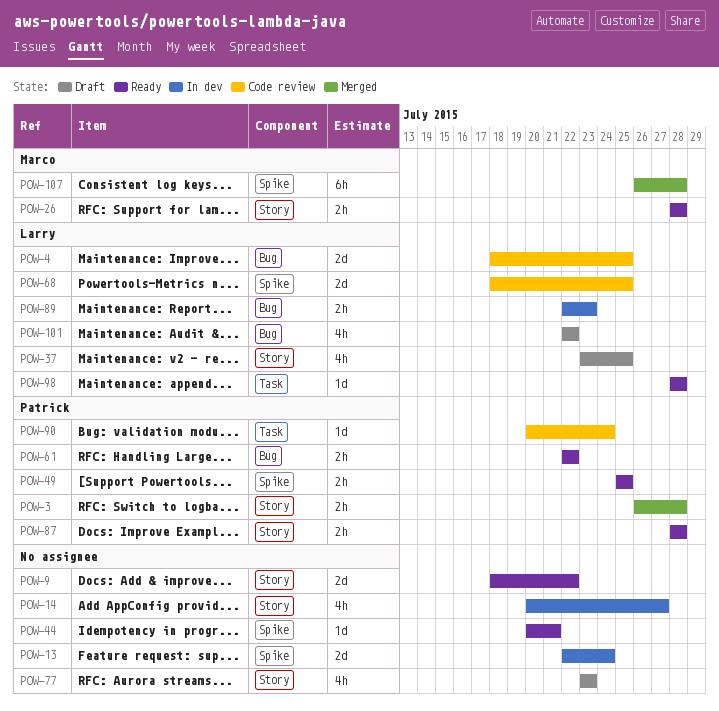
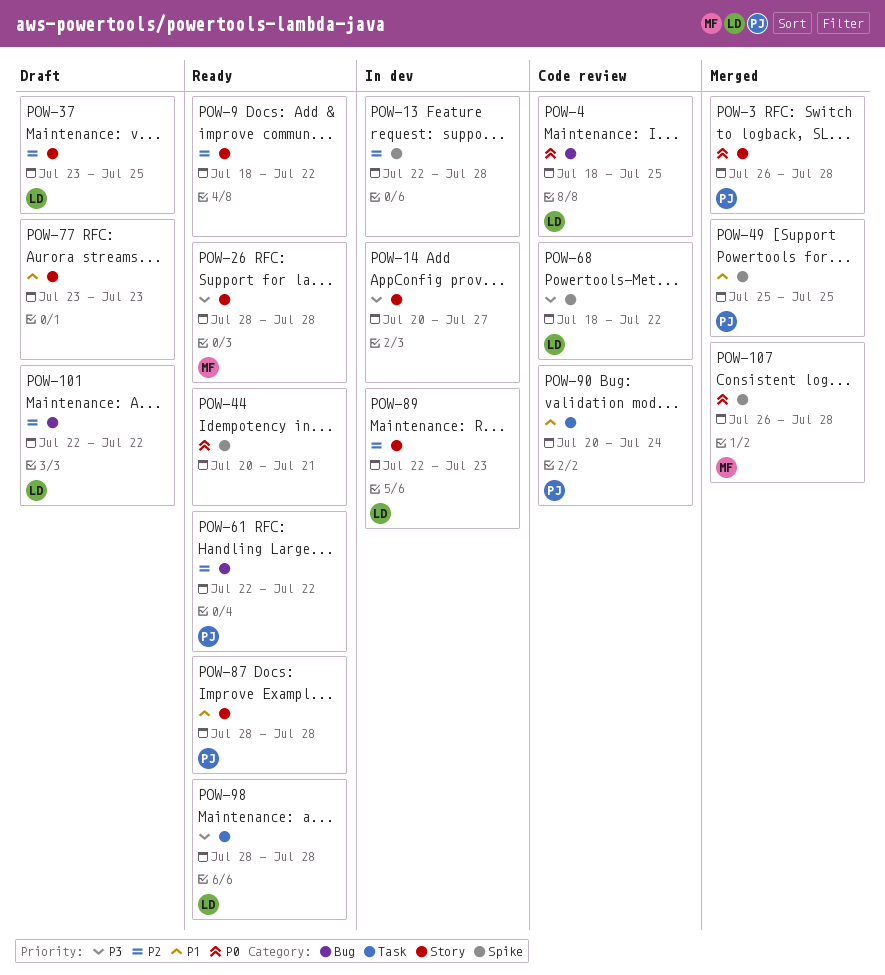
POW-13, due: Jul 24 -> Jul 28
POW-49, status: Ready -> Merged
POW-68, due: Jul 25 -> Jul 22
POW-89, label: Bug -> Story

